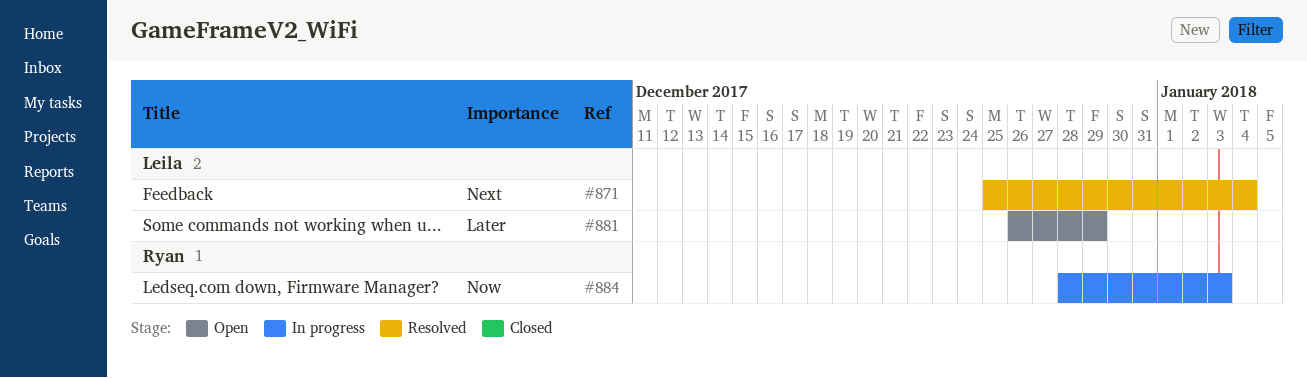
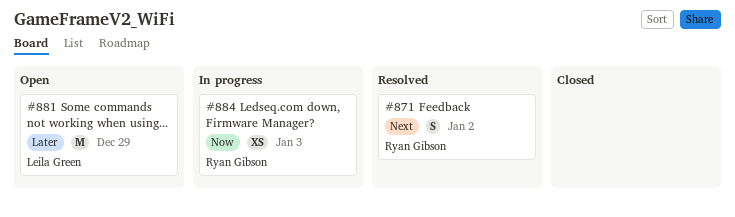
#871, owner: Leila Green -> Ryan Gibson
#871, due: Jan 4 -> Jan 2

